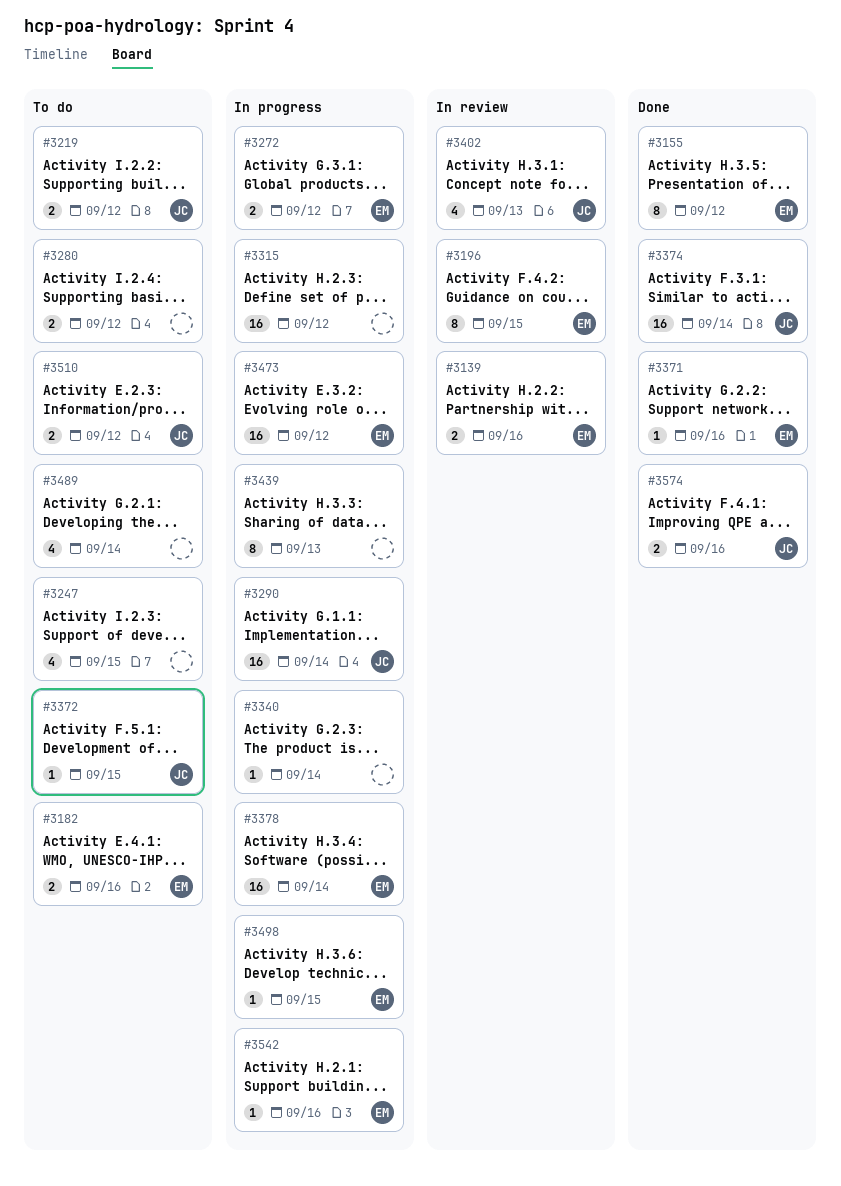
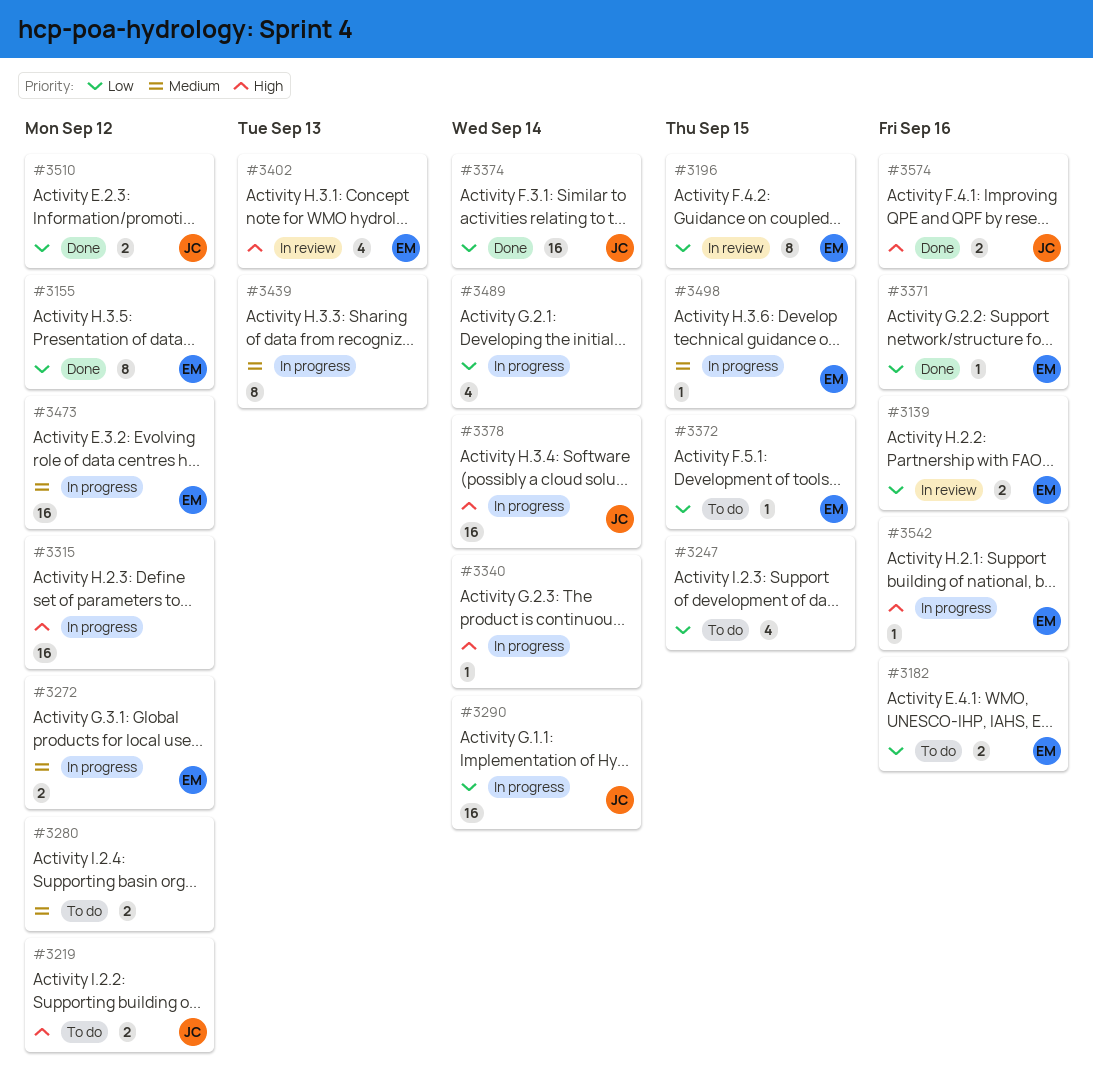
#3372, owner: JC -> EM
#3378, owner: EM -> JC
#3402, owner: JC -> EM
#3489, status: To do -> In progress
#3510, status: To do -> Done

